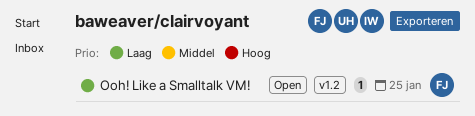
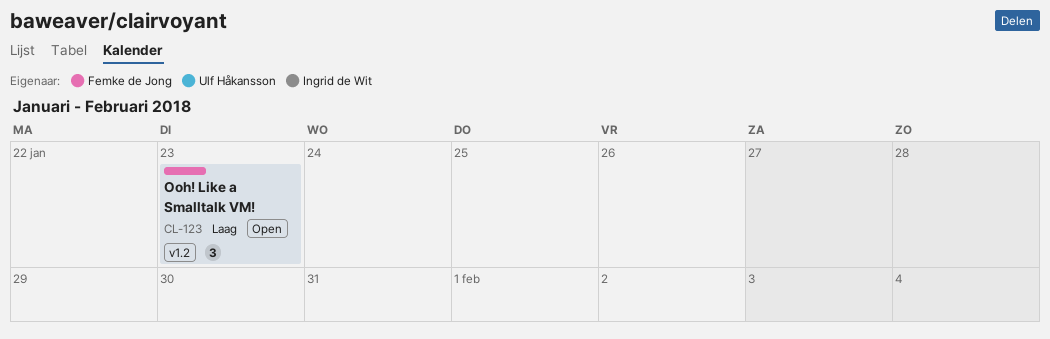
Ooh! Like a Smalltalk VM!, estimate: 1 -> 3
Ooh! Like a Smalltalk VM!, due: Jan 25 -> Jan 23

